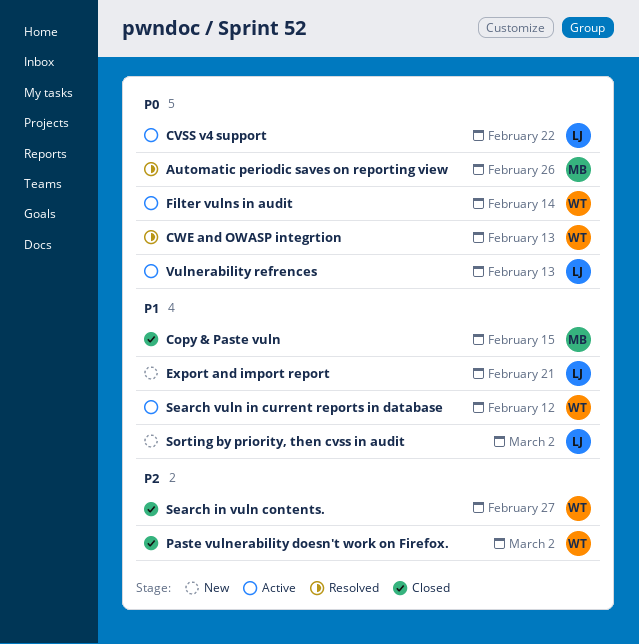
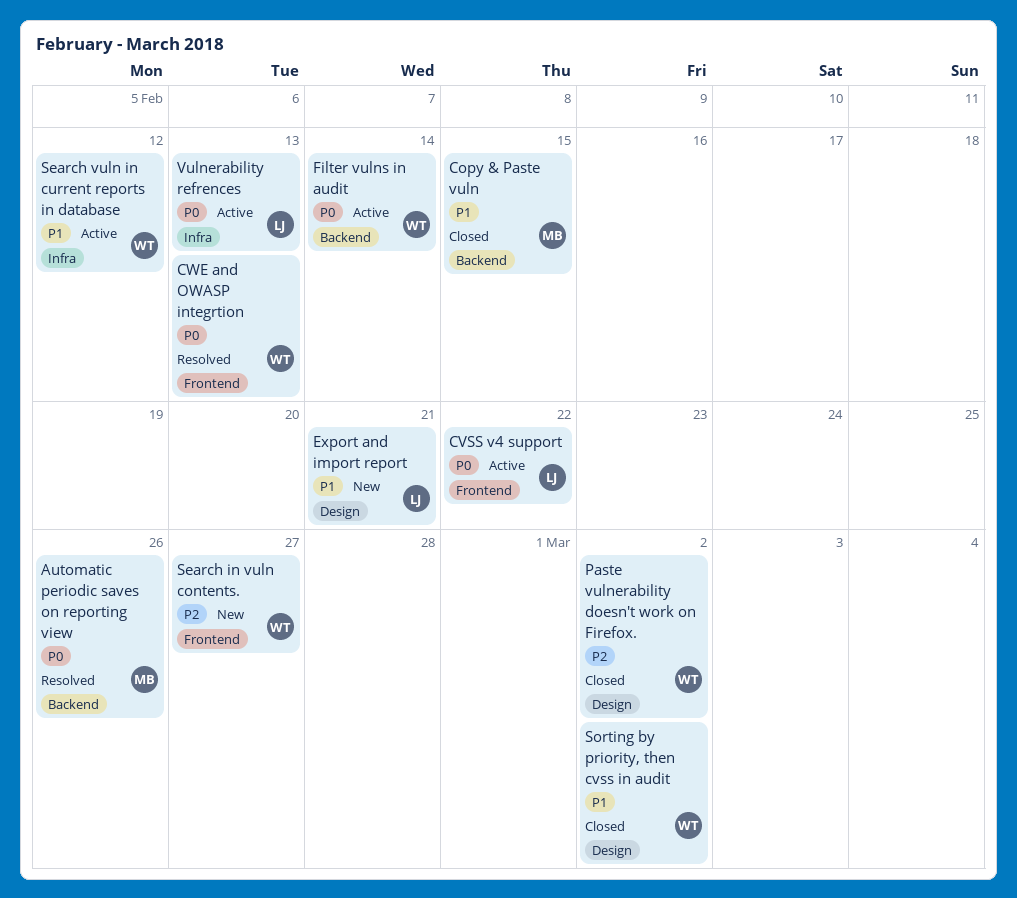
Search in vuln contents., status: Closed -> New
Sorting by priority, then cvss in audit, status: New -> Closed
Sorting by priority, then cvss in audit, owner: LJ -> WT

